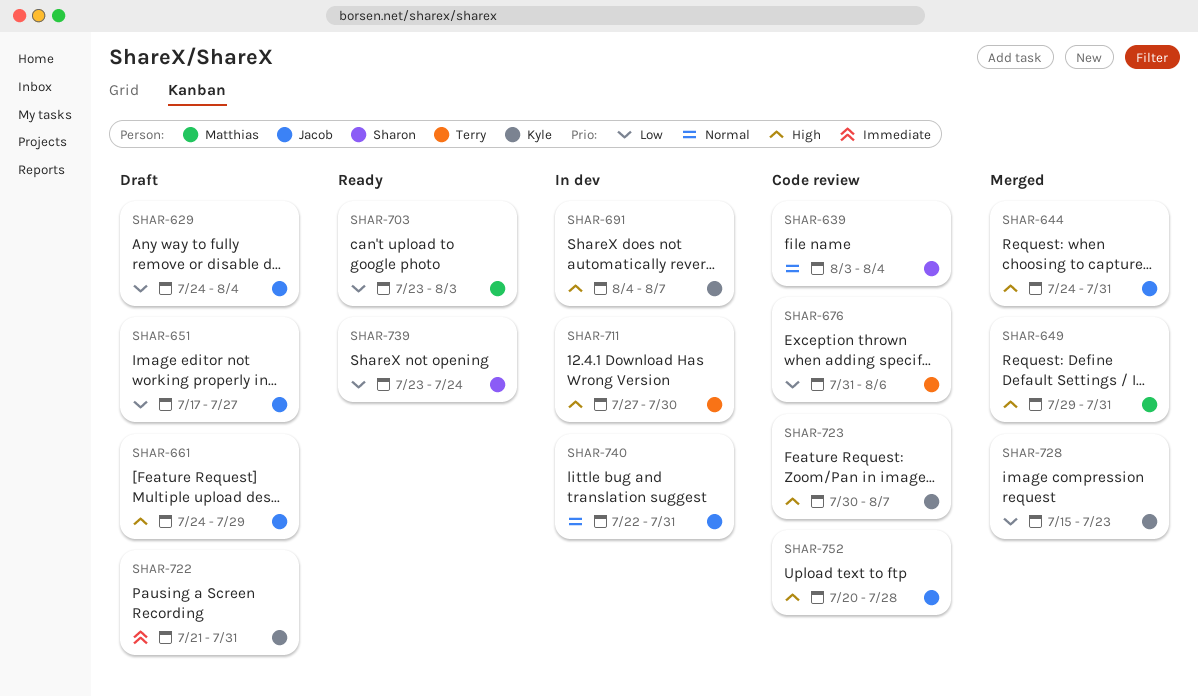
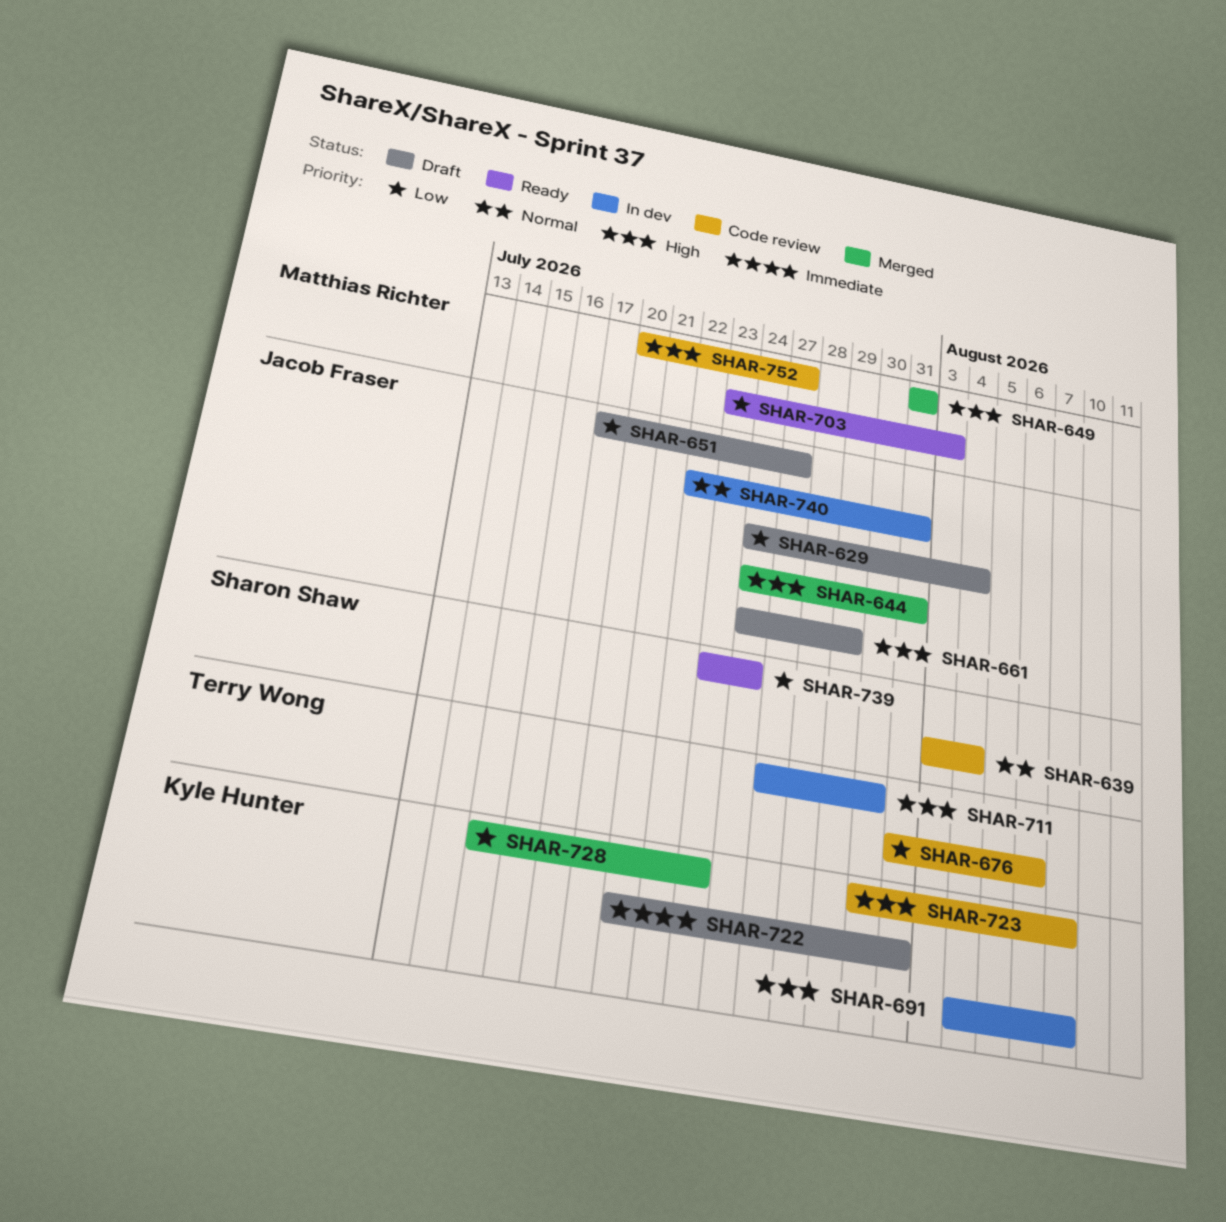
SHAR-649, start: Jul 29 -> Jul 31
SHAR-752, owner: Jacob Fraser -> Matthias Richter
SHAR-752, due: Jul 28 -> Jul 27

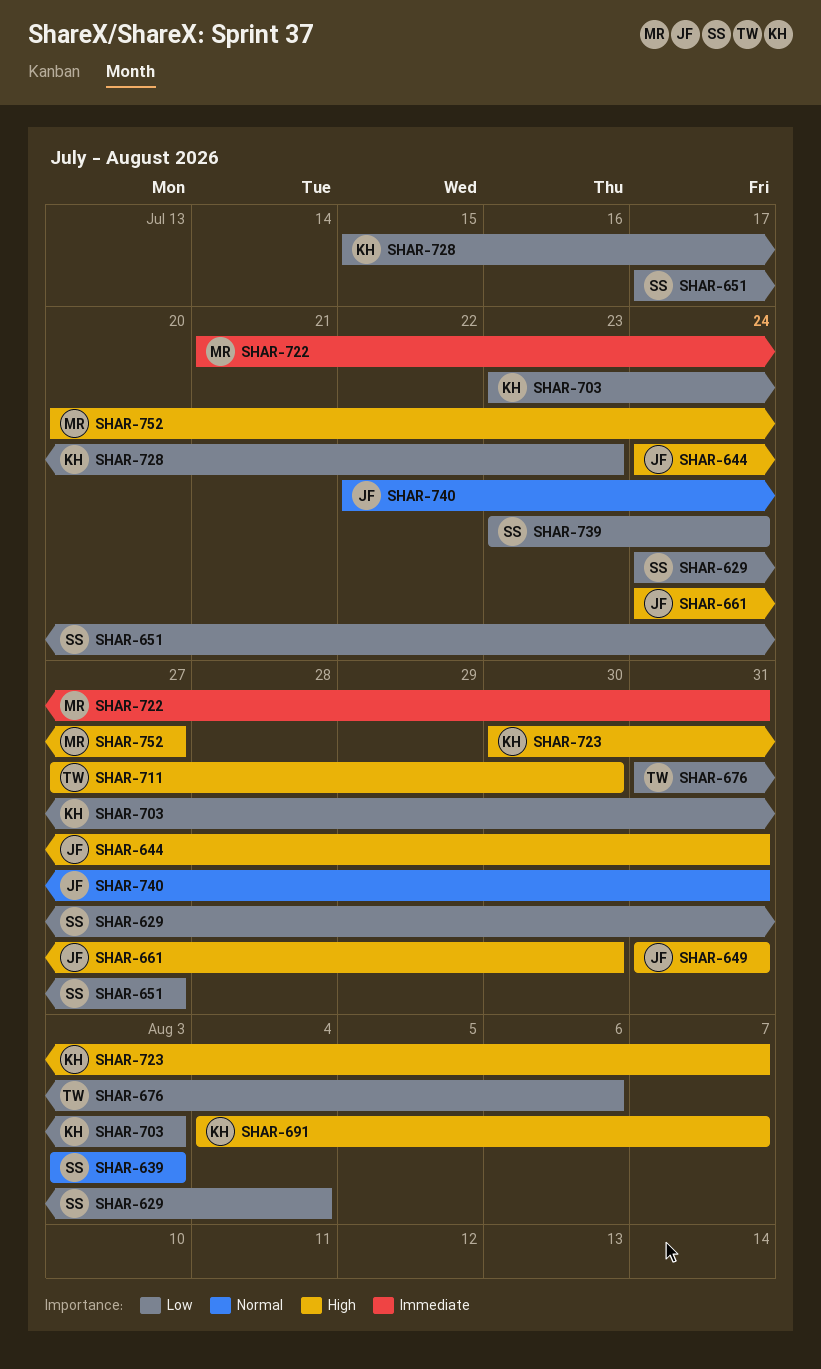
SHAR-629, owner: Jacob Fraser -> Sharon Shaw
SHAR-639, due: Aug 4 -> Aug 3
SHAR-649, owner: Matthias Richter -> Jacob Fraser
SHAR-651, owner: Jacob Fraser -> Sharon Shaw
SHAR-661, due: Jul 29 -> Jul 30
SHAR-703, owner: Matthias Richter -> Kyle Hunter
SHAR-722, owner: Kyle Hunter -> Matthias Richter

